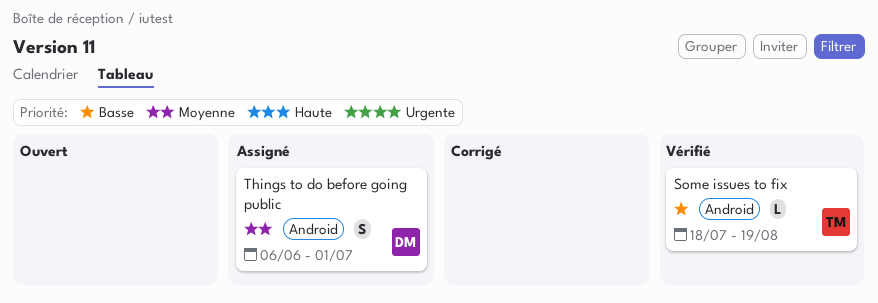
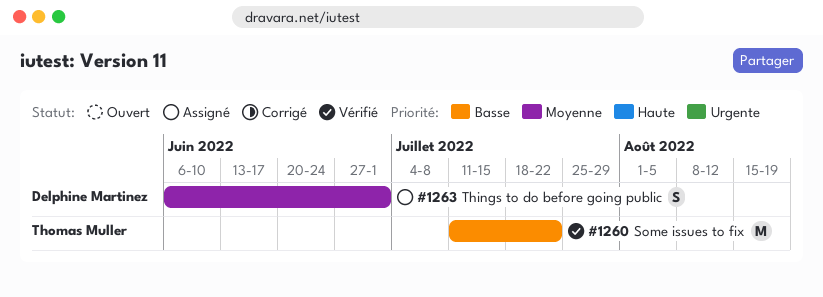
Some issues to fix, estimate: L -> M
Some issues to fix, start: Jul 18 -> Jul 11
Some issues to fix, due: Aug 19 -> Jul 22

